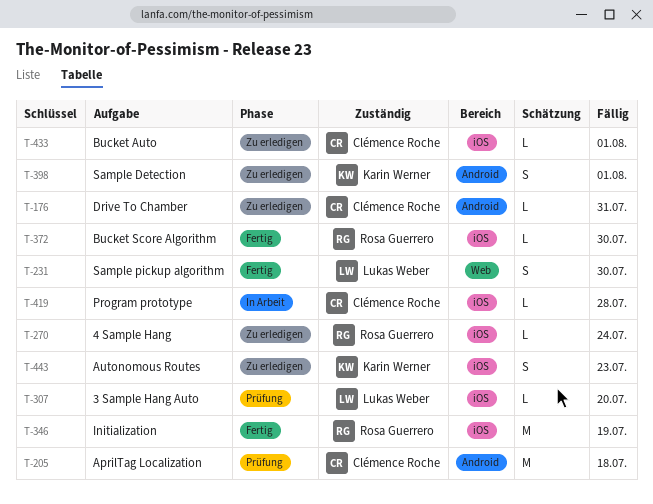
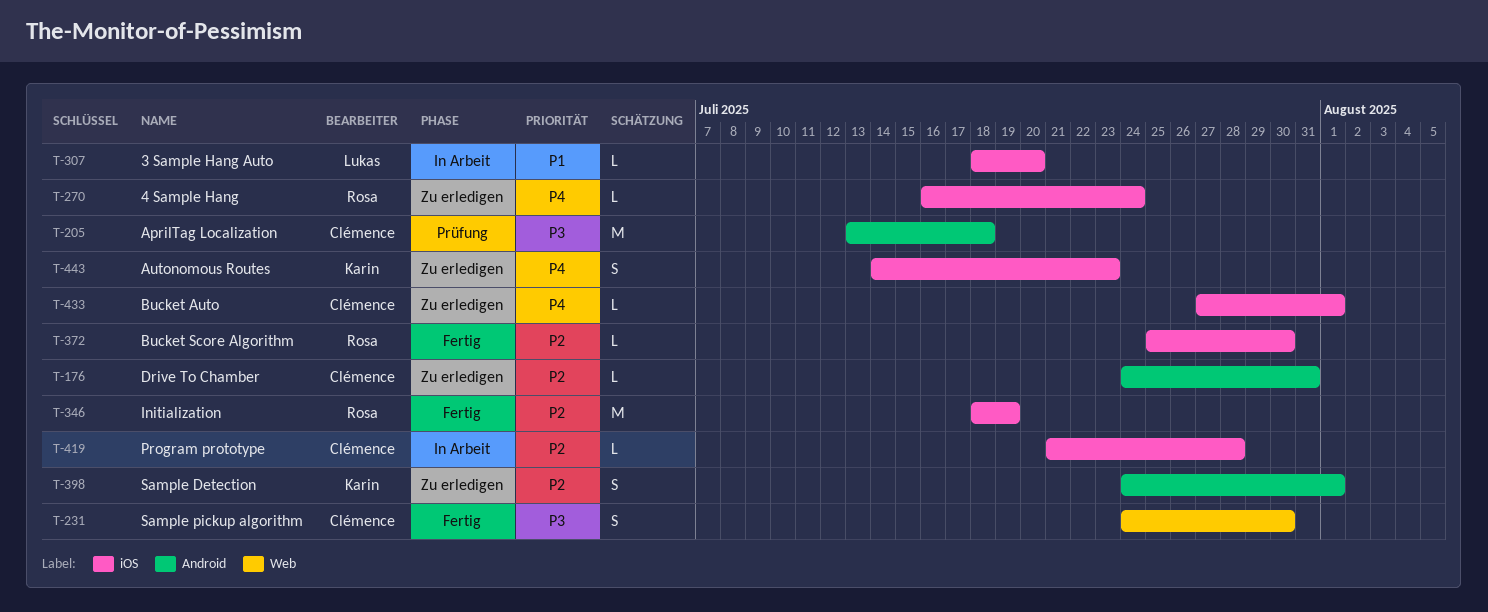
T-231, owner: Lukas Weber -> Clémence Roche
T-307, status: Prüfung -> In Arbeit

